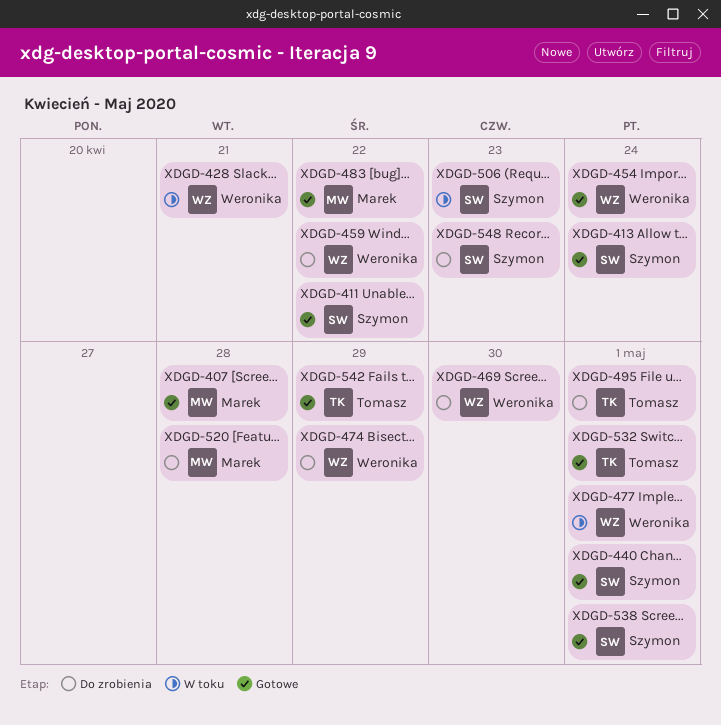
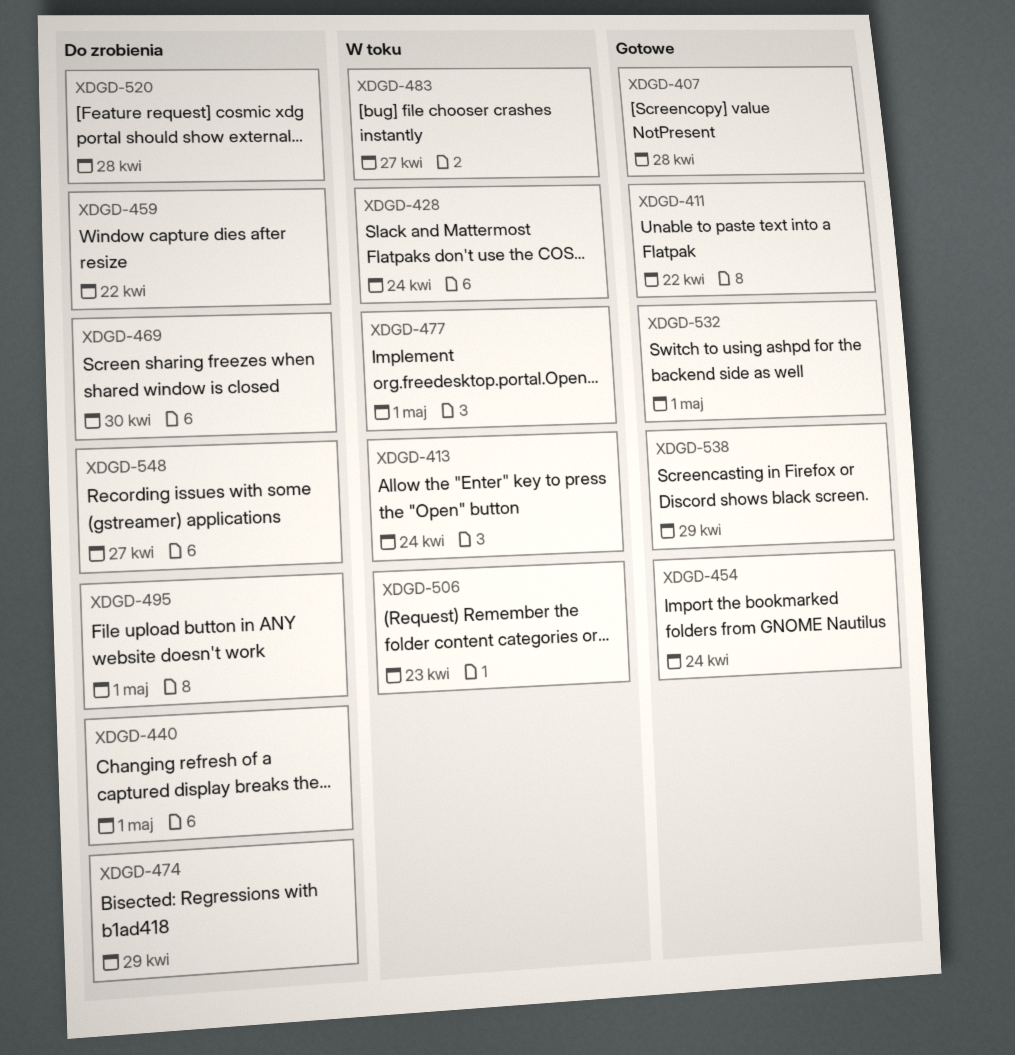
XDGD-413, status: Gotowe -> W toku
XDGD-428, due: Apr 21 -> Apr 24
XDGD-440, status: Gotowe -> Do zrobienia
XDGD-483, status: Gotowe -> W toku
XDGD-483, due: Apr 22 -> Apr 27
XDGD-538, due: May 1 -> Apr 29
XDGD-542: present -> none
XDGD-548, due: Apr 23 -> Apr 27

